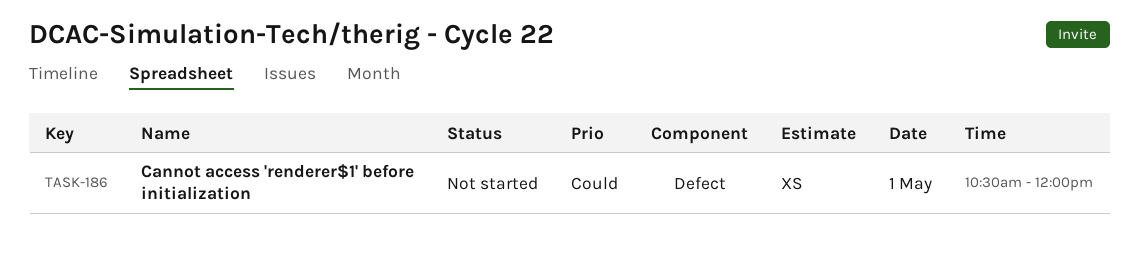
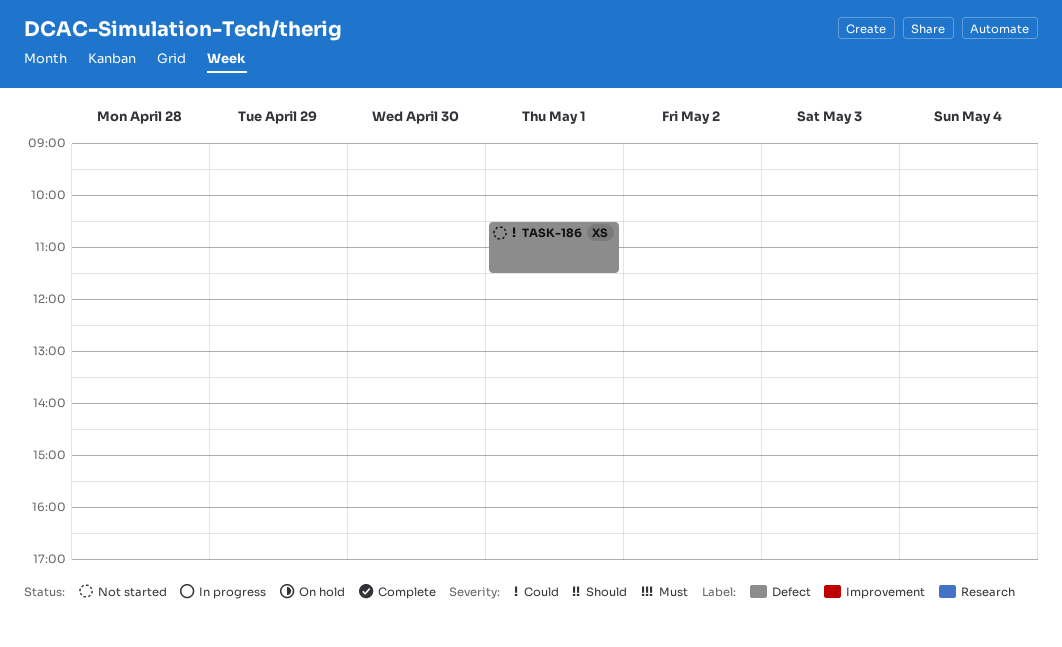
TASK-186, ends: 12:00 -> 11:30

